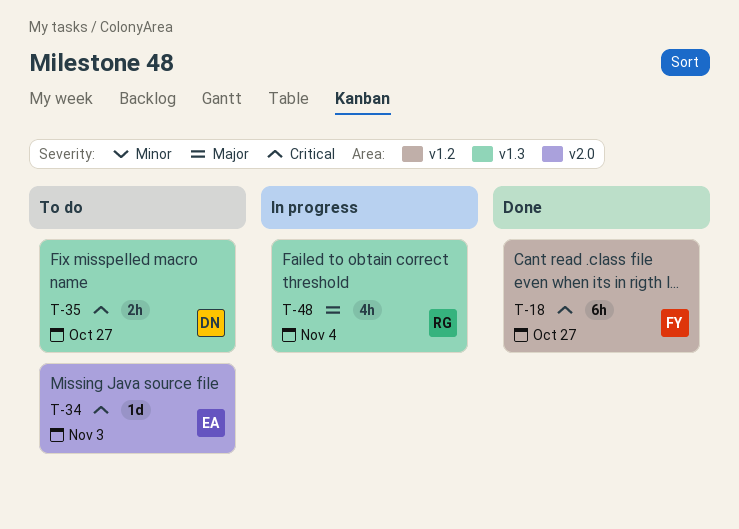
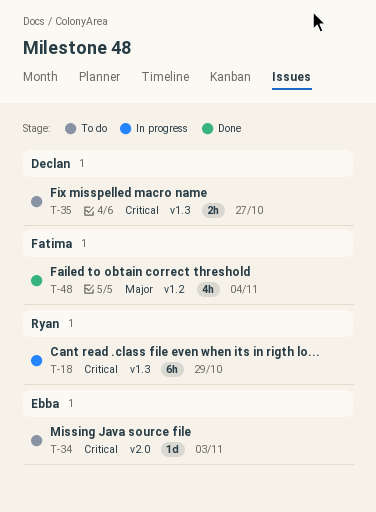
T-18, status: Done -> In progress
T-18, owner: Fatima -> Ryan
T-18, label: v1.2 -> v1.3
T-18, due: Oct 27 -> Oct 29
T-48, status: In progress -> Done
T-48, owner: Ryan -> Fatima
T-48, label: v1.3 -> v1.2

